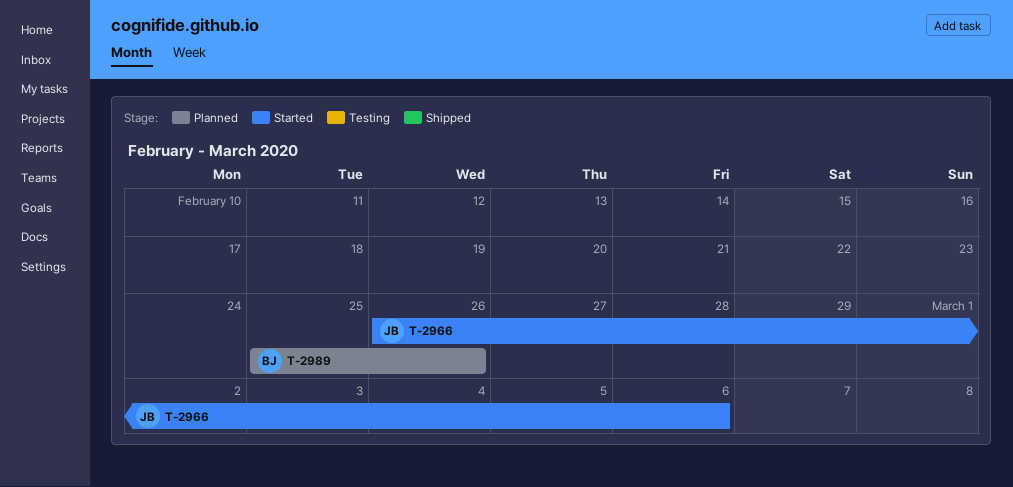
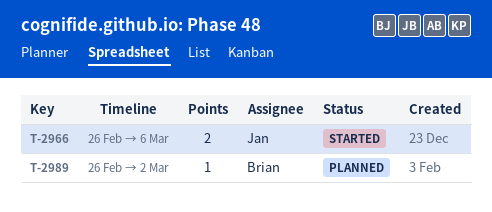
T-2989, start: Feb 25 -> Feb 26
T-2989, due: Feb 26 -> Mar 2

